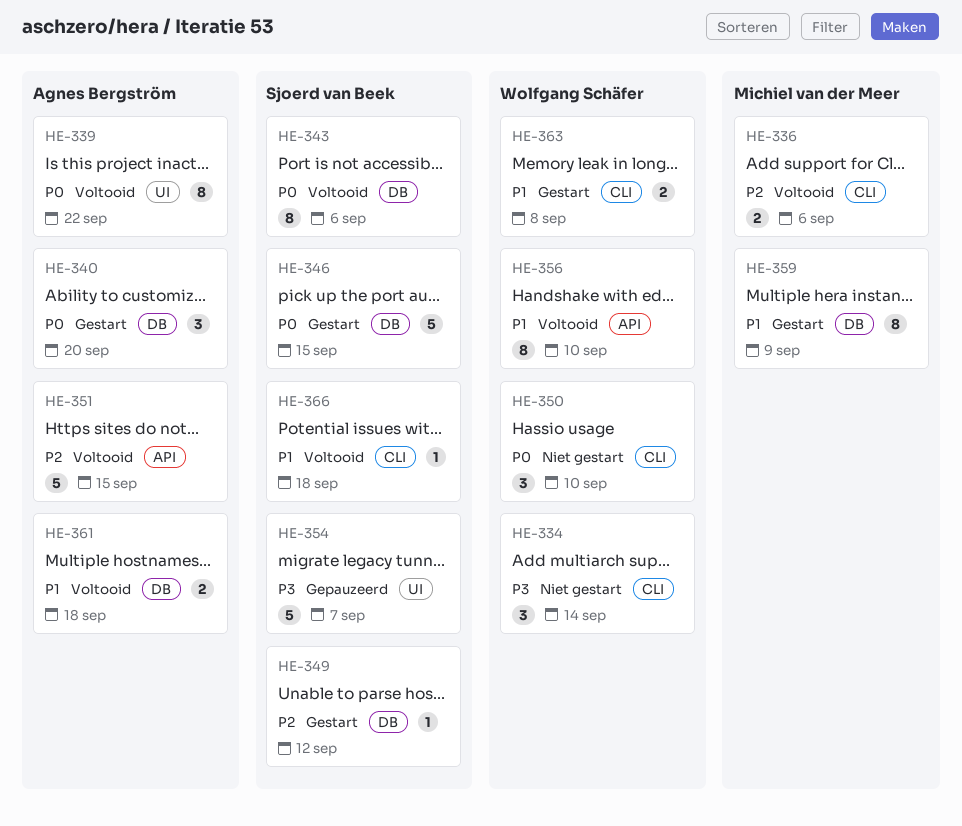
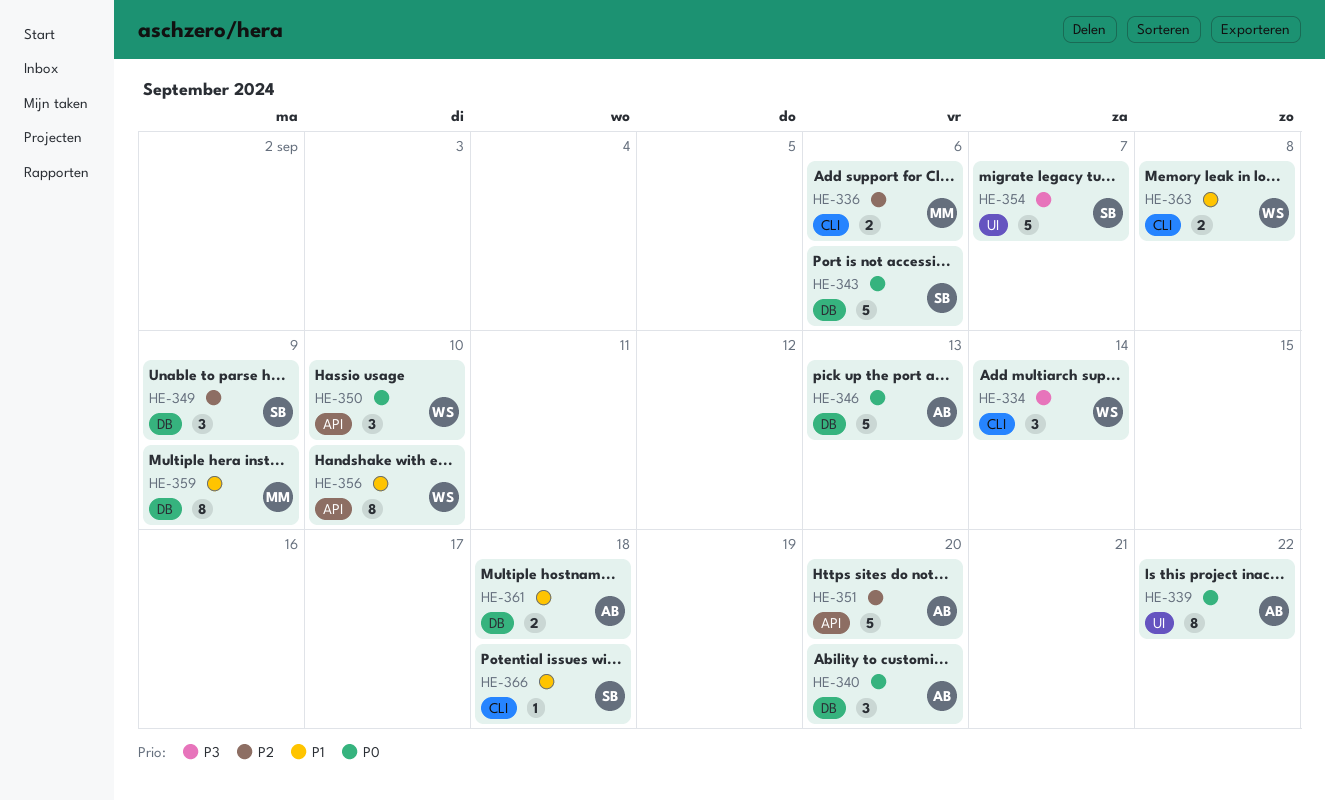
HE-343, estimate: 8 -> 5
HE-346, owner: Sjoerd van Beek -> Agnes Bergström
HE-346, due: Sep 15 -> Sep 13
HE-349, estimate: 1 -> 3
HE-349, due: Sep 12 -> Sep 9
HE-350, label: CLI -> API
HE-351, due: Sep 15 -> Sep 20

